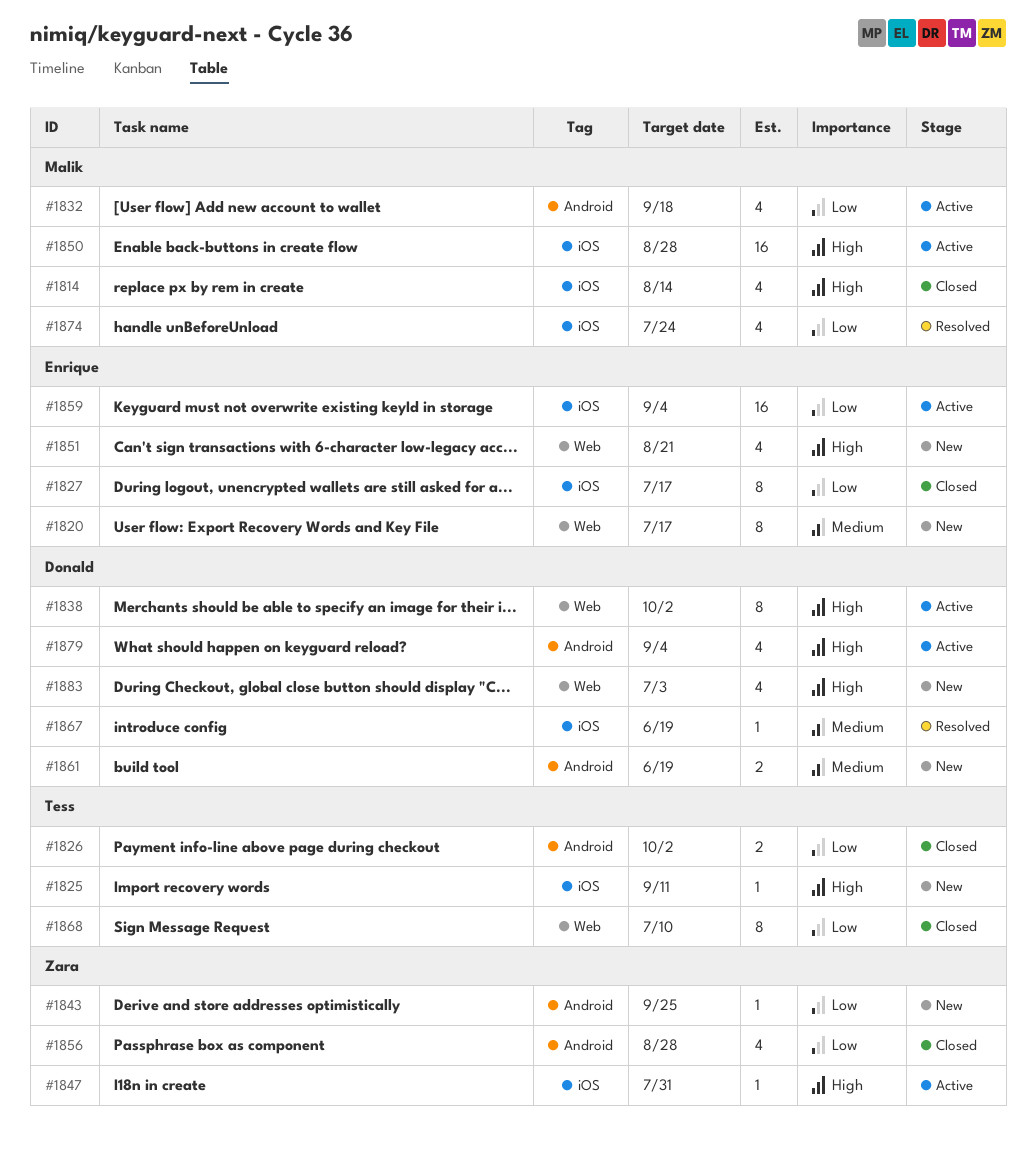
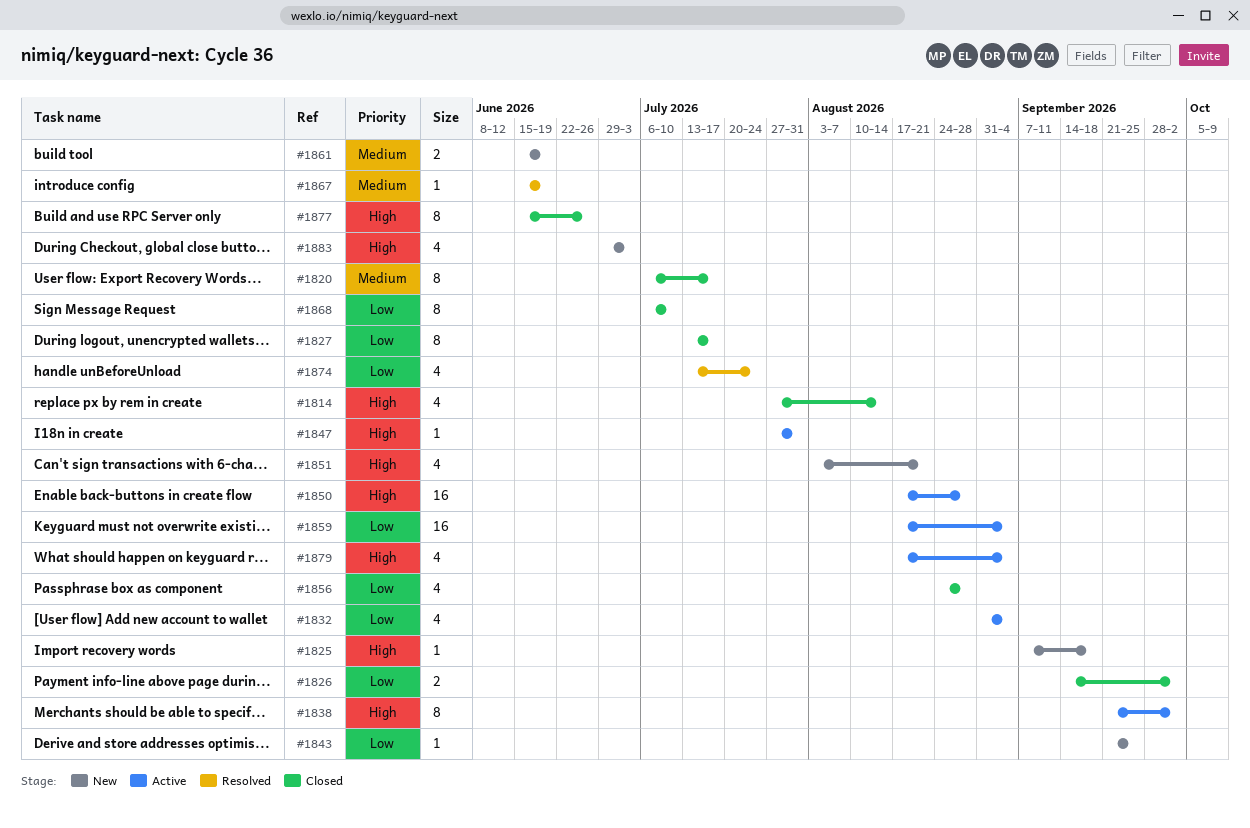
#1820, status: New -> Closed
#1825, due: Sep 11 -> Sep 18
#1832, due: Sep 18 -> Sep 4
#1877: none -> present

